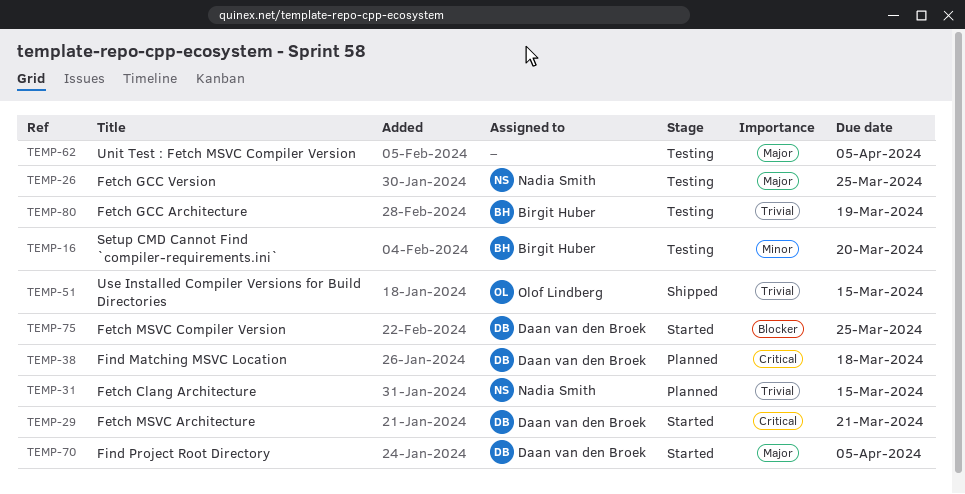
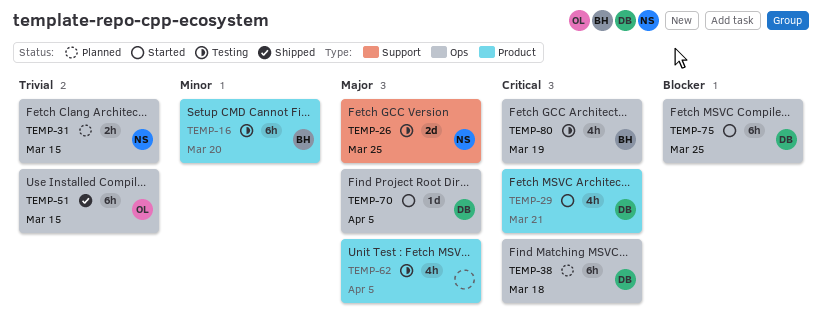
TEMP-80, priority: Trivial -> Critical

